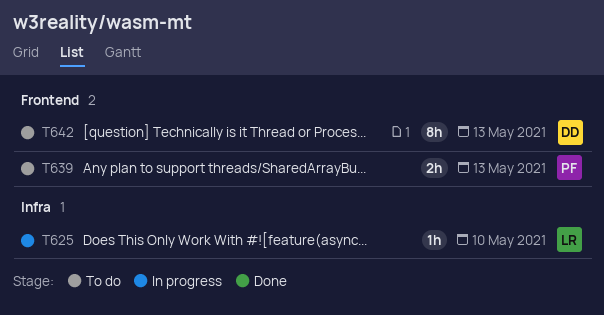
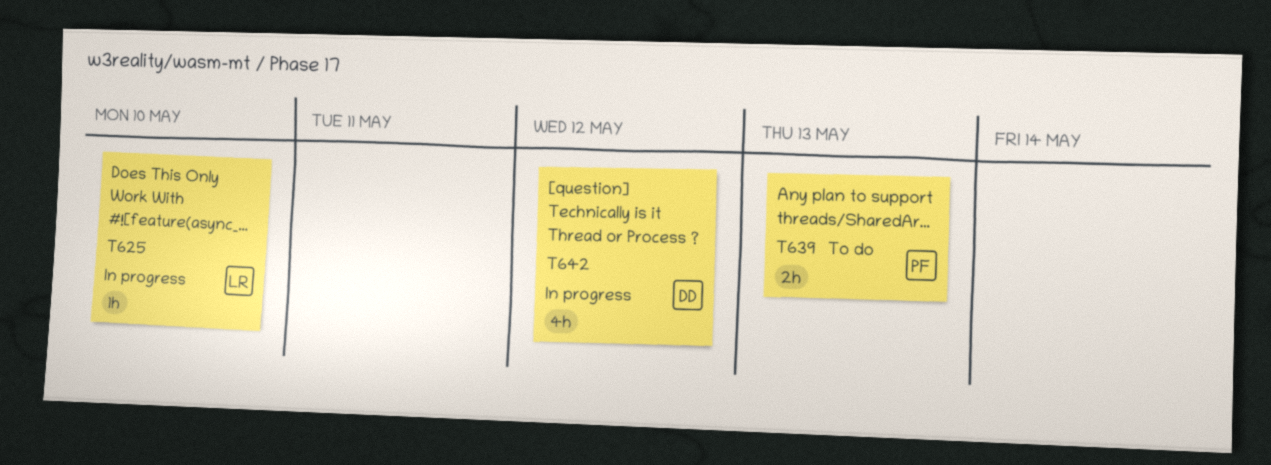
T642, status: To do -> In progress
T642, estimate: 8h -> 4h
T642, due: May 13 -> May 12

